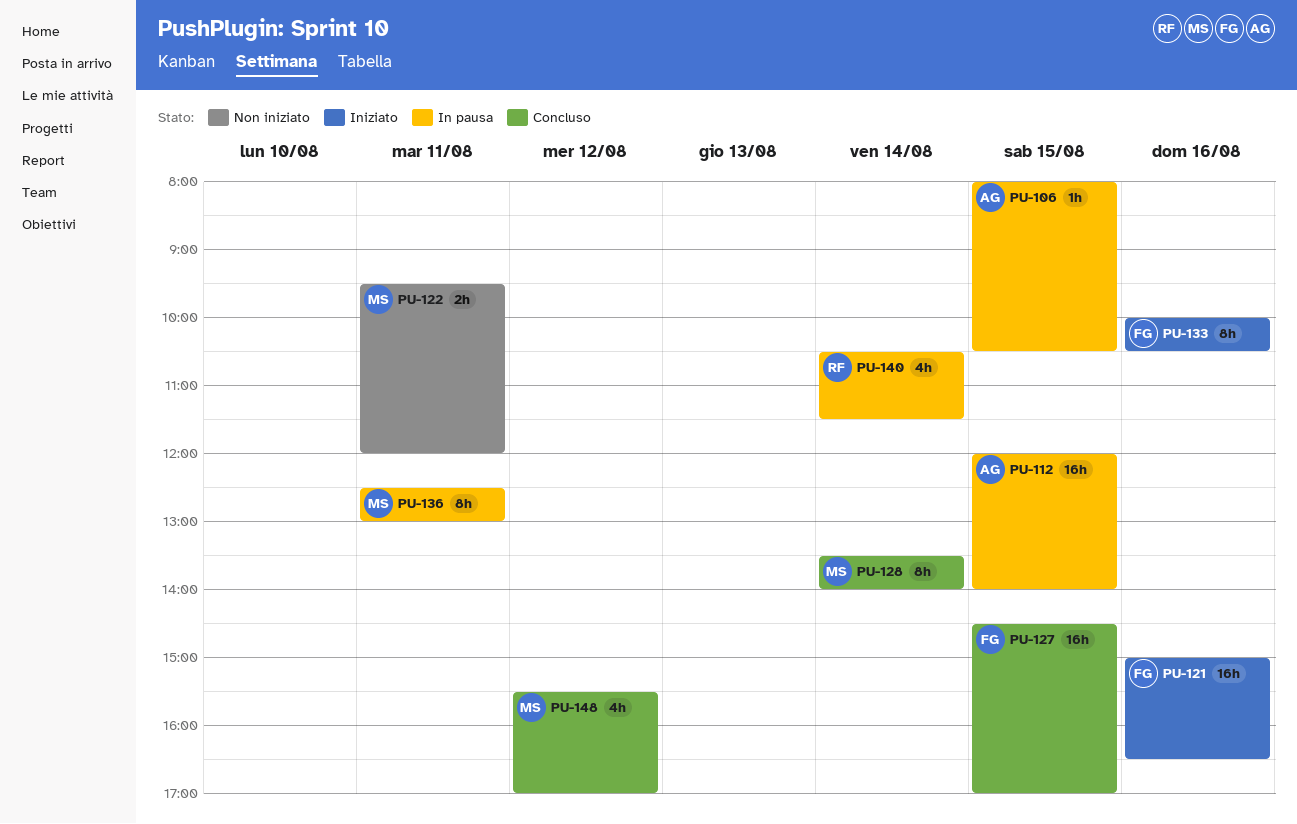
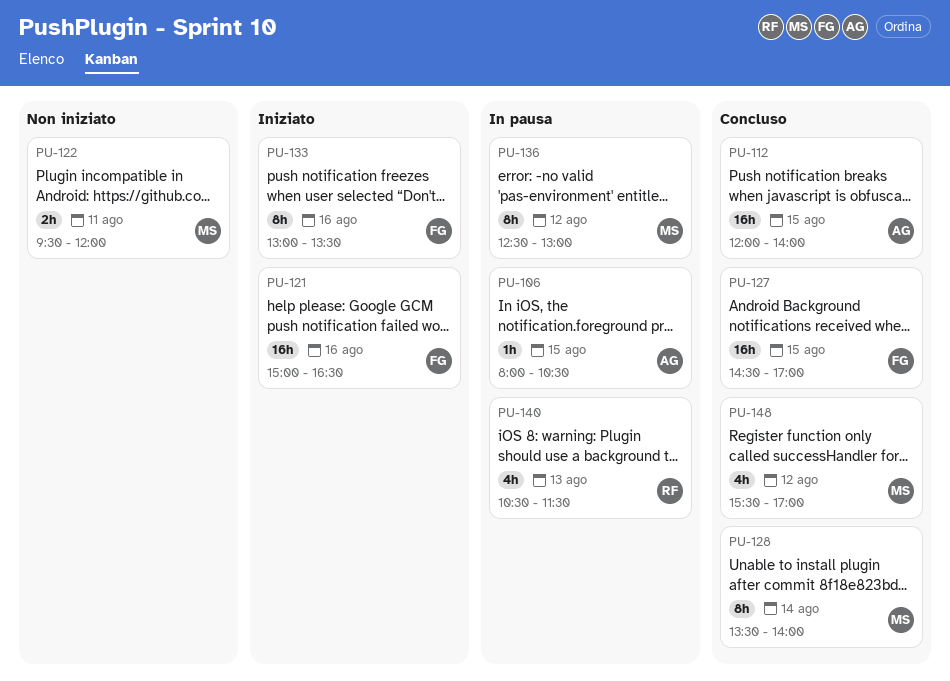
PU-112, status: In pausa -> Concluso
PU-133, begins: 10:00 -> 13:00
PU-133, ends: 10:30 -> 13:30
PU-136, day: Aug 11 -> Aug 12
PU-140, day: Aug 14 -> Aug 13

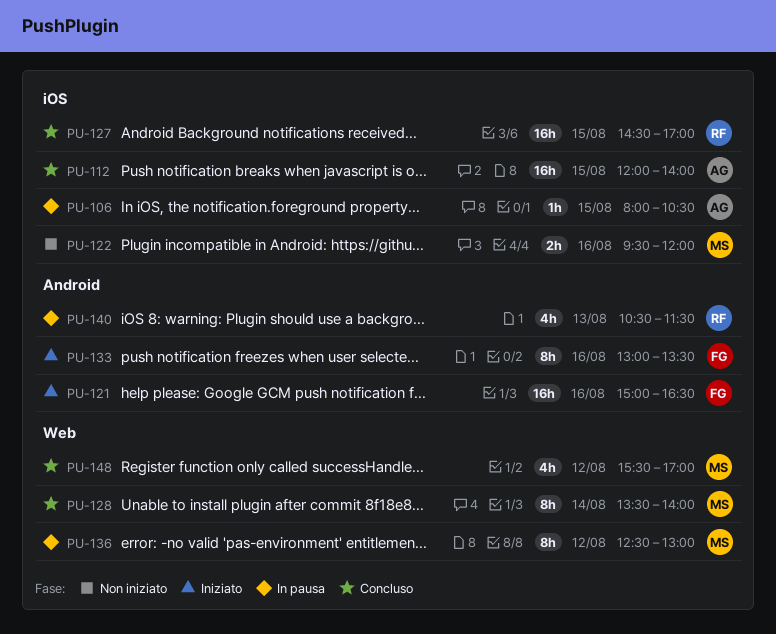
PU-122, day: Aug 11 -> Aug 16
PU-127, owner: FG -> RF

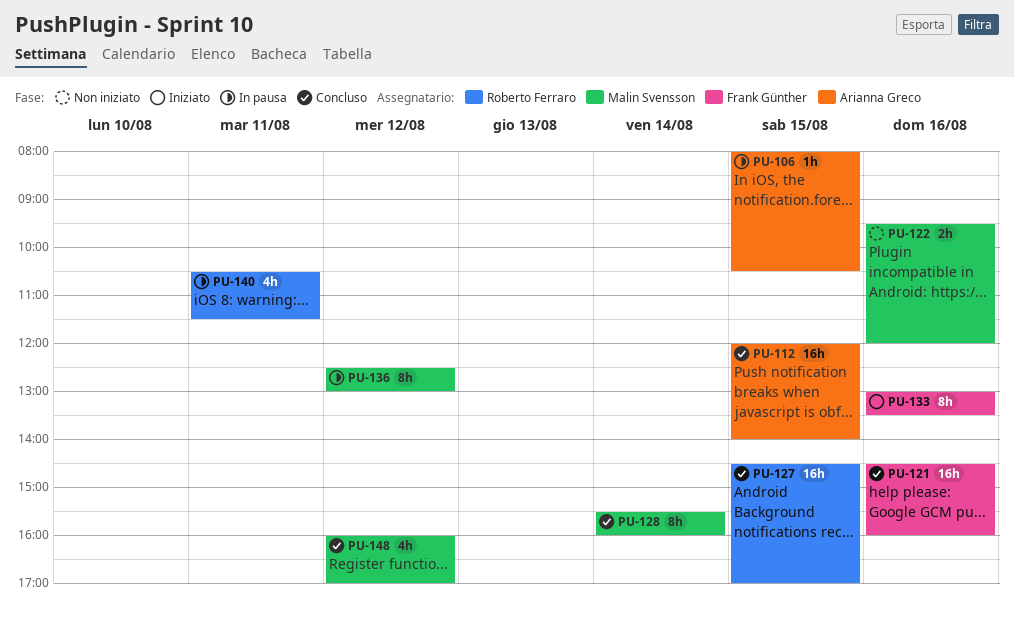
PU-121, status: Iniziato -> Concluso
PU-121, begins: 15:00 -> 14:30
PU-121, ends: 16:30 -> 16:00
PU-128, begins: 13:30 -> 15:30
PU-128, ends: 14:00 -> 16:00
PU-140, day: Aug 13 -> Aug 11
PU-148, begins: 15:30 -> 16:00

